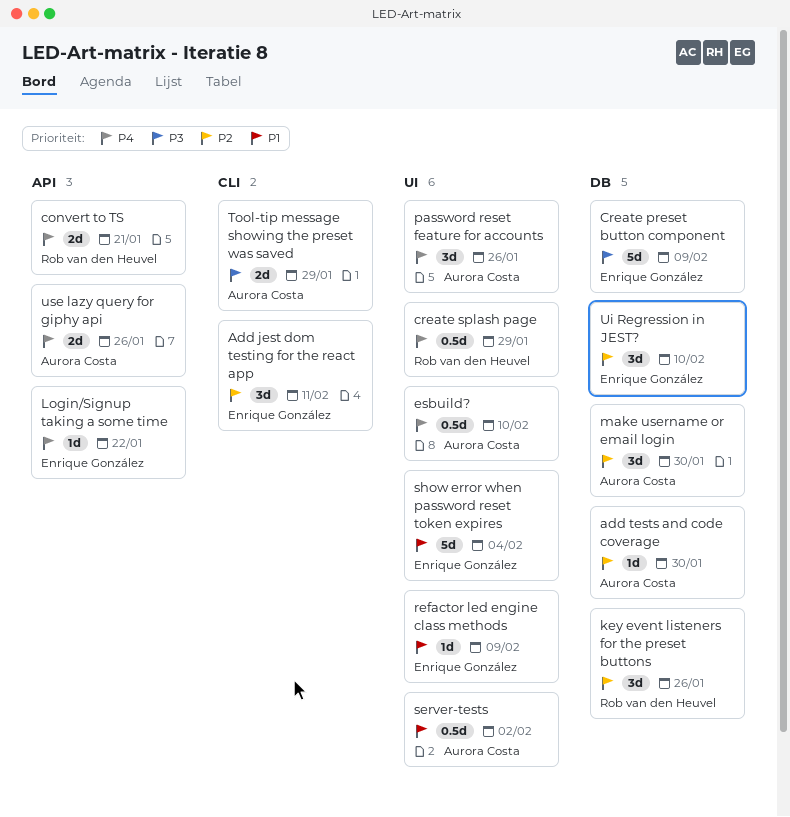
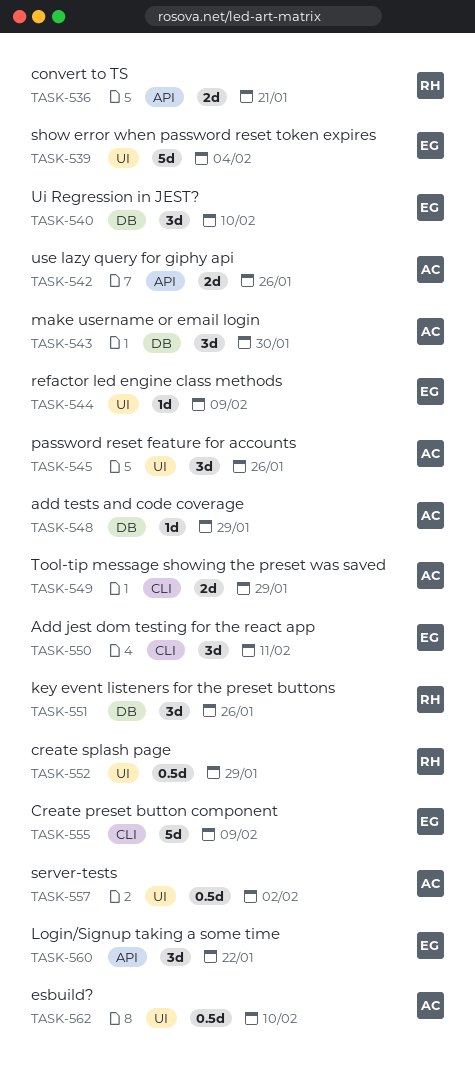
add tests and code coverage, due: Jan 30 -> Jan 29
Create preset button component, label: DB -> CLI
Login/Signup taking a some time, estimate: 1d -> 3d

